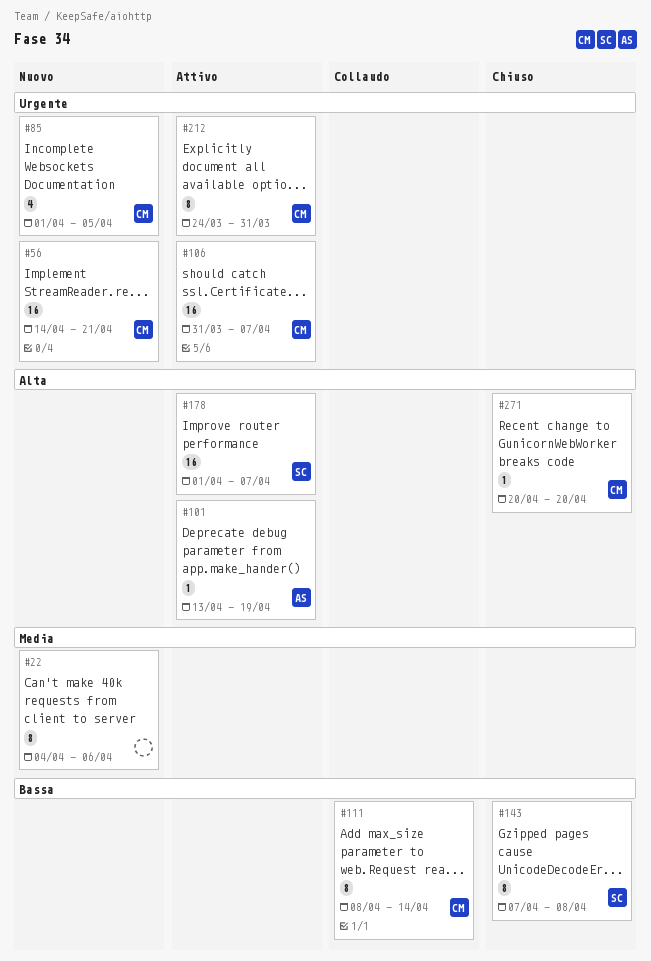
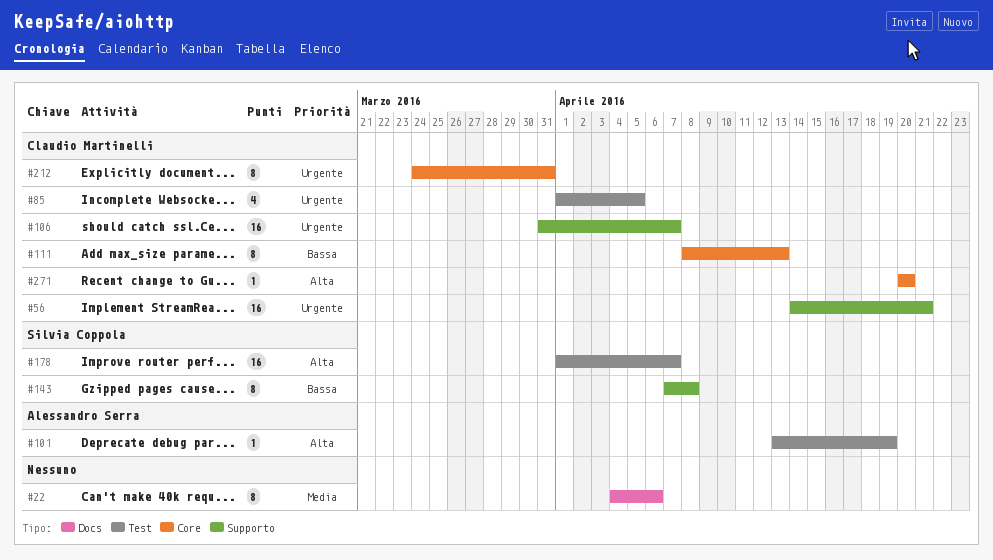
#111, due: Apr 14 -> Apr 13

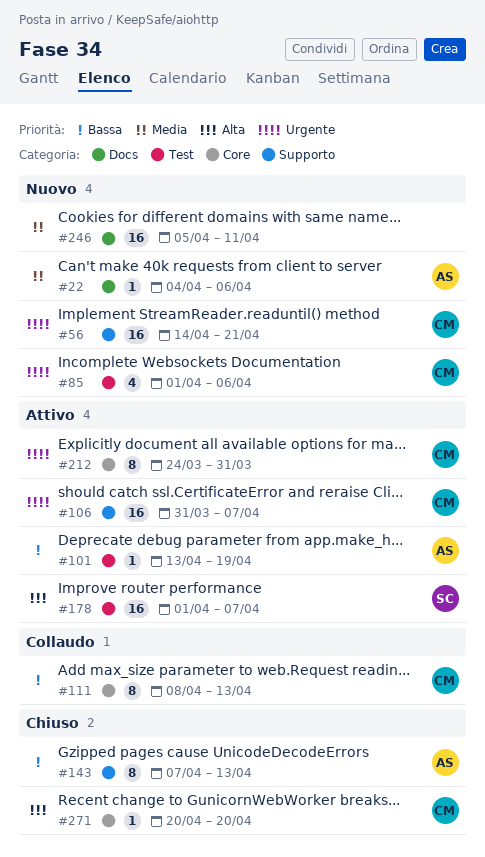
#22, owner: none -> Alessandro Serra
#22, estimate: 8 -> 1
#85, due: Apr 5 -> Apr 6
#101, priority: Alta -> Bassa
#143, owner: Silvia Coppola -> Alessandro Serra
#143, due: Apr 8 -> Apr 13
#246: none -> present

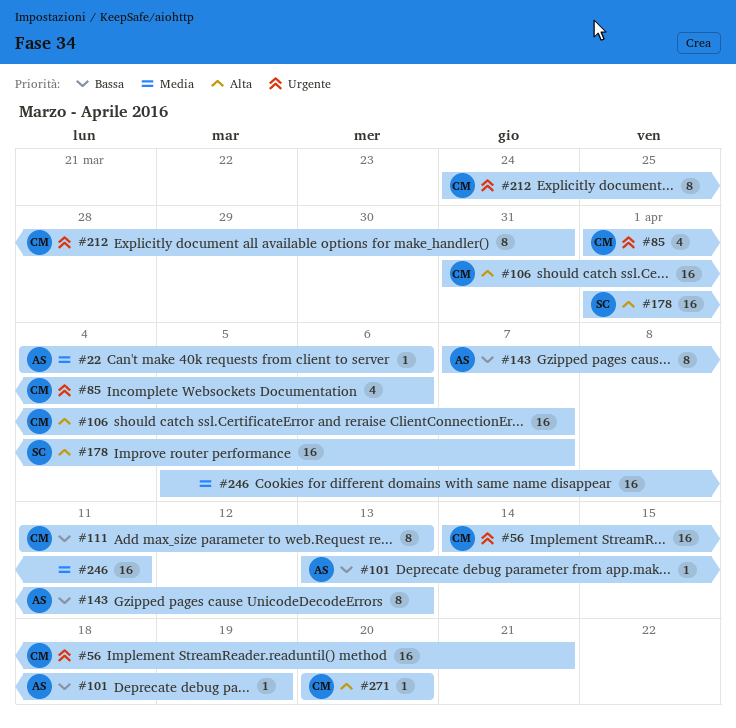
#106, priority: Urgente -> Alta
#111, start: Apr 8 -> Apr 11

